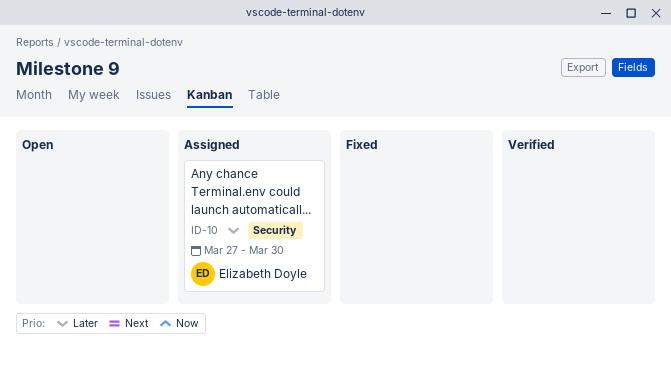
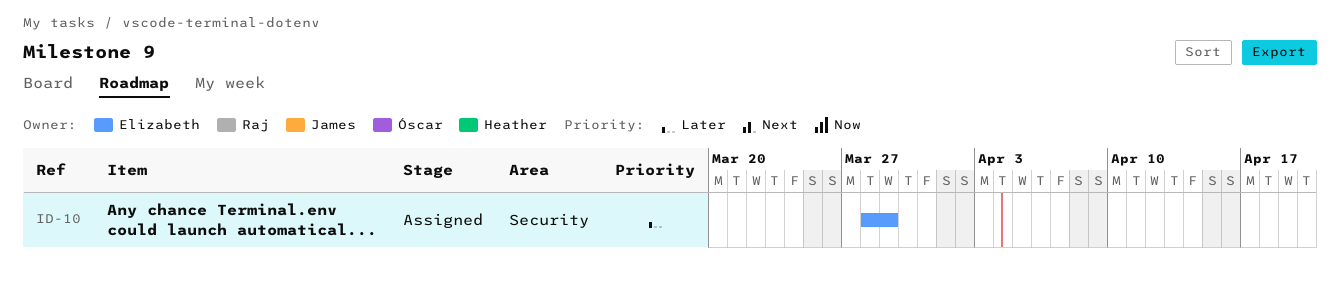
ID-10, start: Mar 27 -> Mar 28
ID-10, due: Mar 30 -> Mar 29

